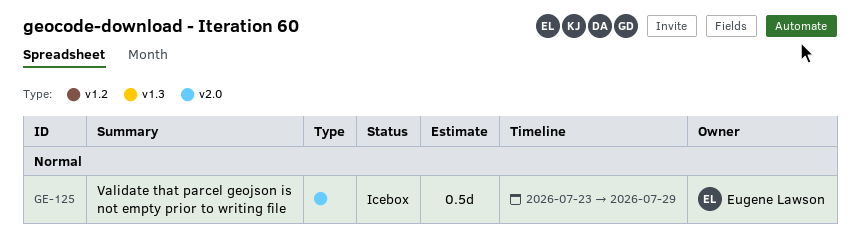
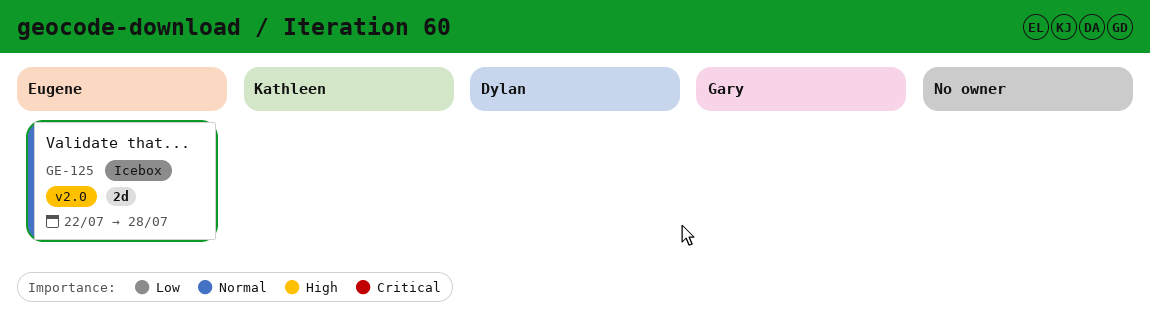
GE-125, estimate: 0.5d -> 2d
GE-125, start: Jul 23 -> Jul 22
GE-125, due: Jul 29 -> Jul 28

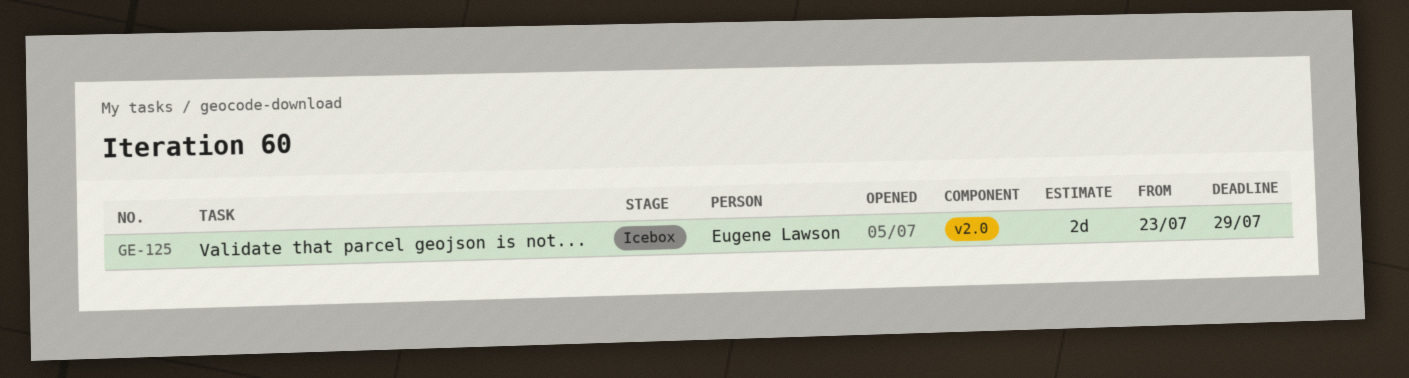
GE-125, start: Jul 22 -> Jul 23
GE-125, due: Jul 28 -> Jul 29

